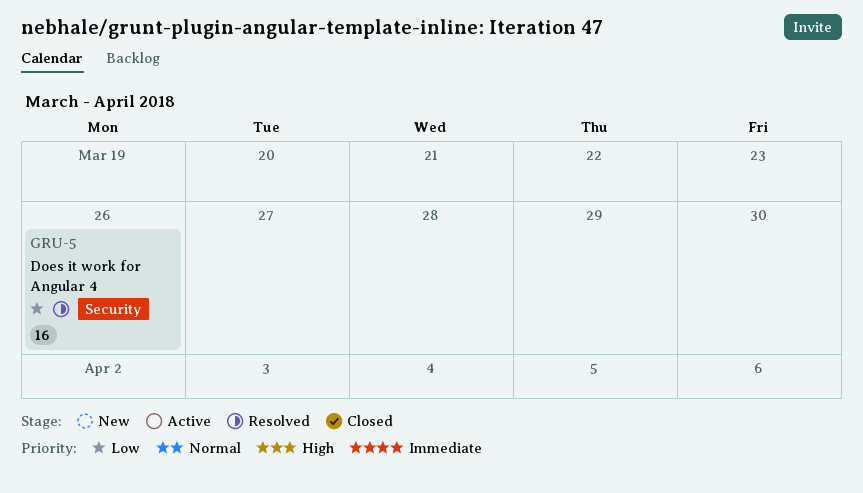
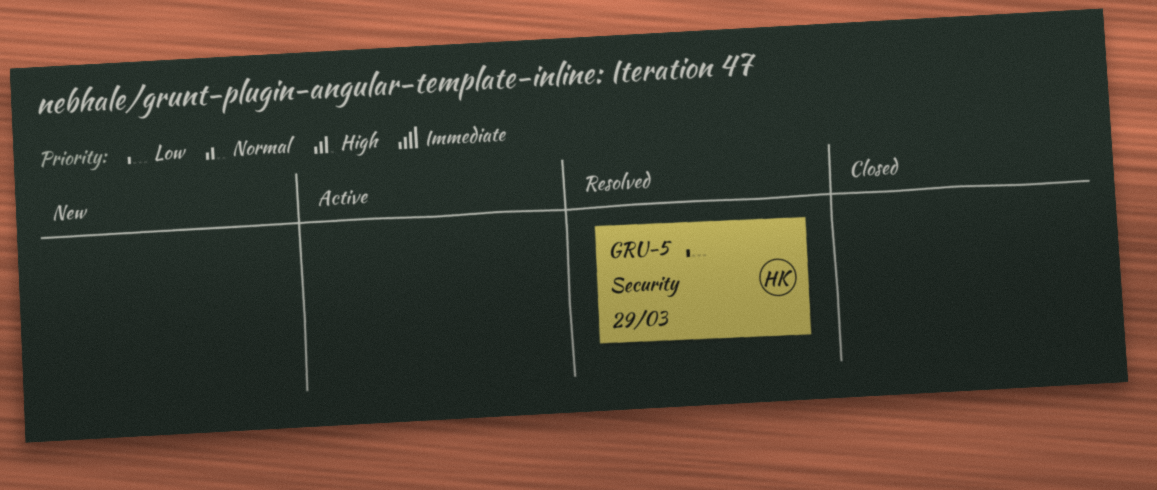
GRU-5, due: Mar 26 -> Mar 29

